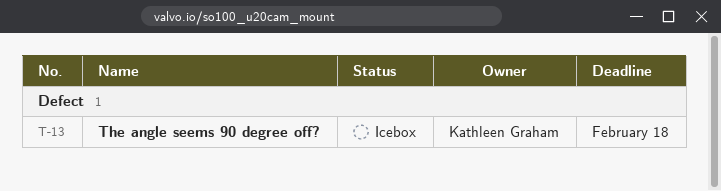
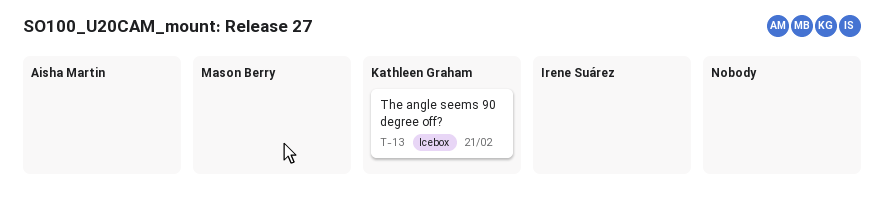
T-13, due: Feb 18 -> Feb 21

